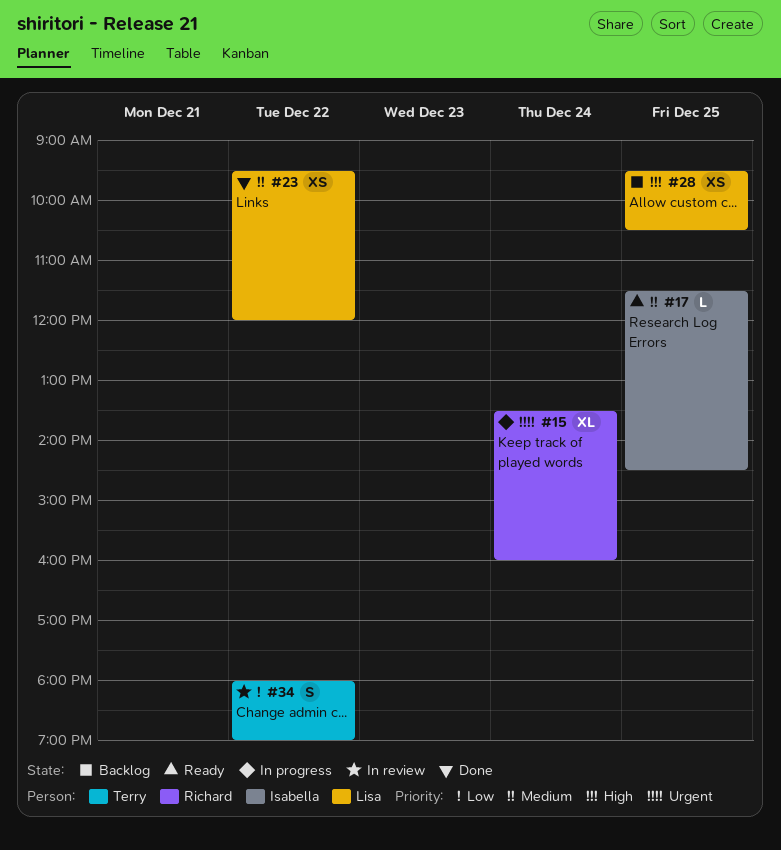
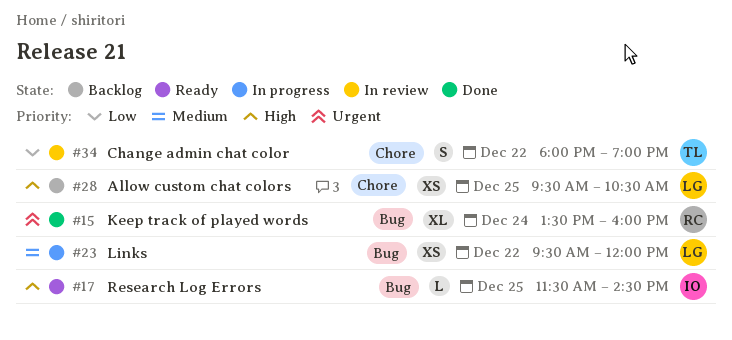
#15, status: In progress -> Done
#17, priority: Medium -> High
#23, status: Done -> In progress

